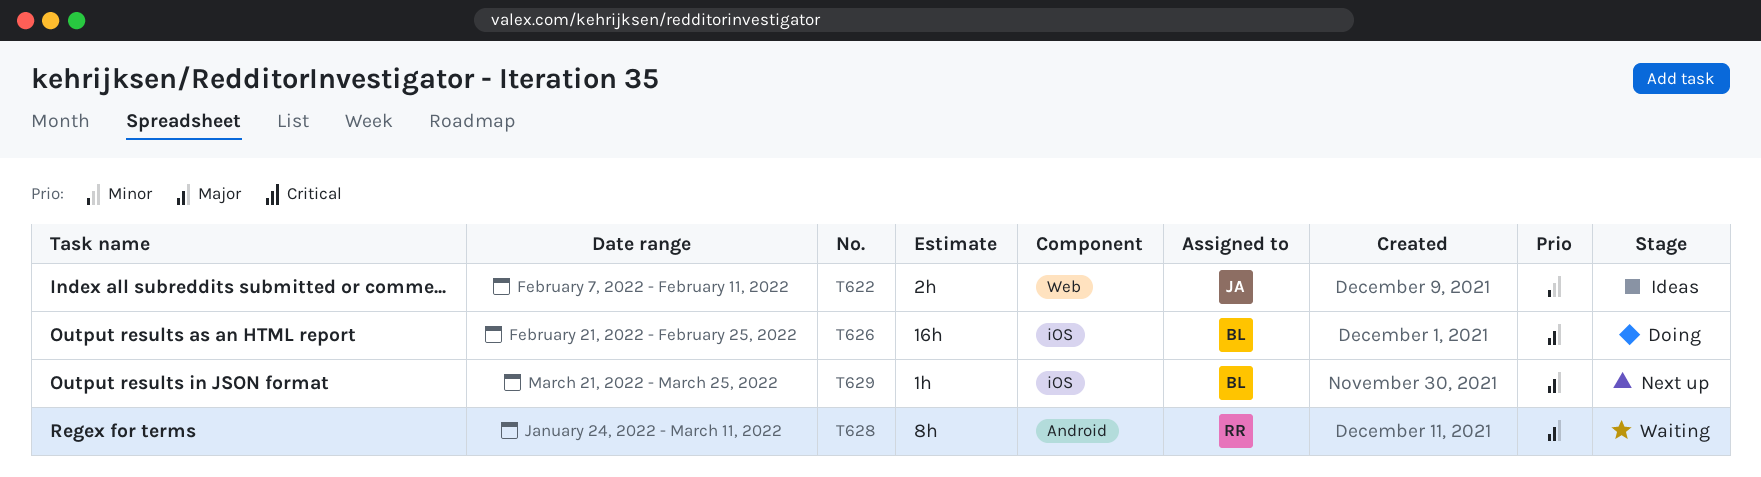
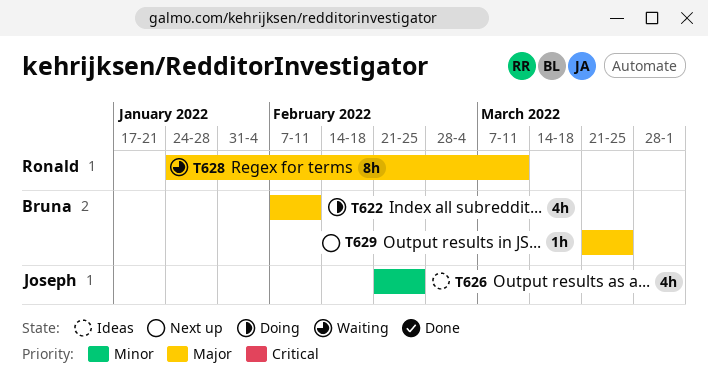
T622, status: Ideas -> Doing
T622, owner: Joseph -> Bruna
T622, priority: Minor -> Major
T622, estimate: 2h -> 4h
T626, status: Doing -> Ideas
T626, owner: Bruna -> Joseph
T626, priority: Major -> Minor
T626, estimate: 16h -> 4h

